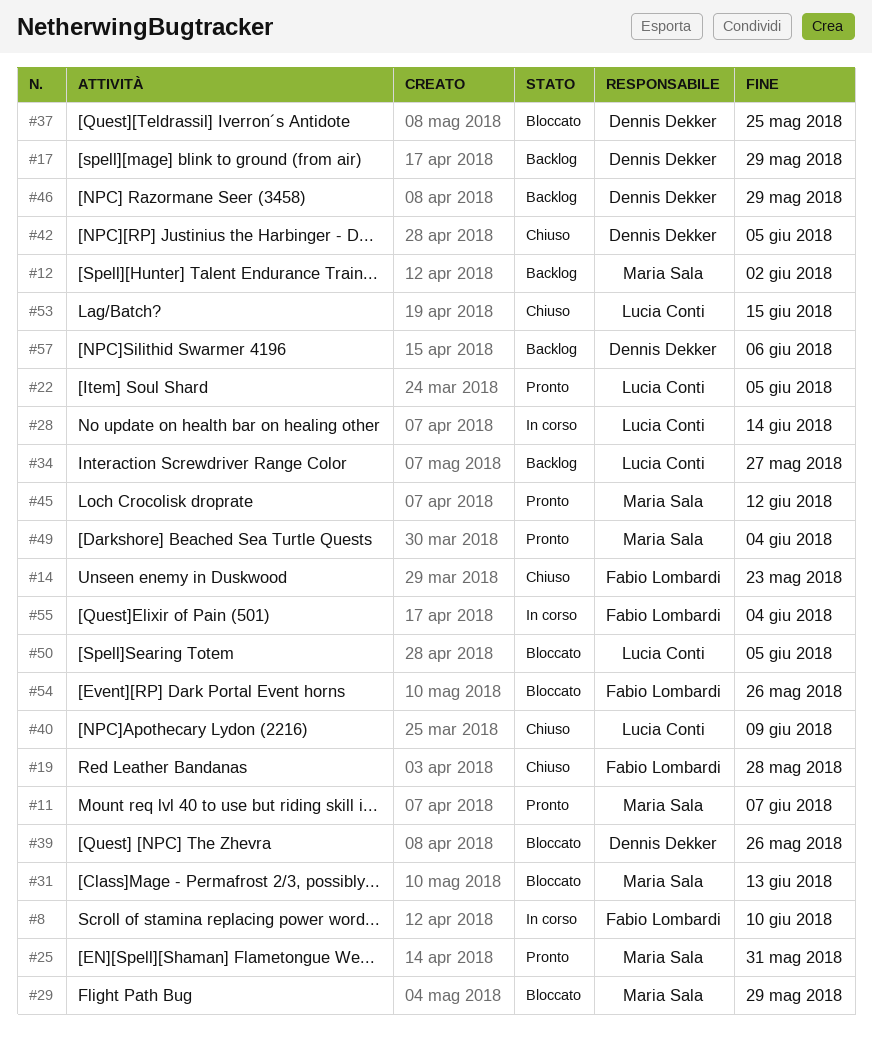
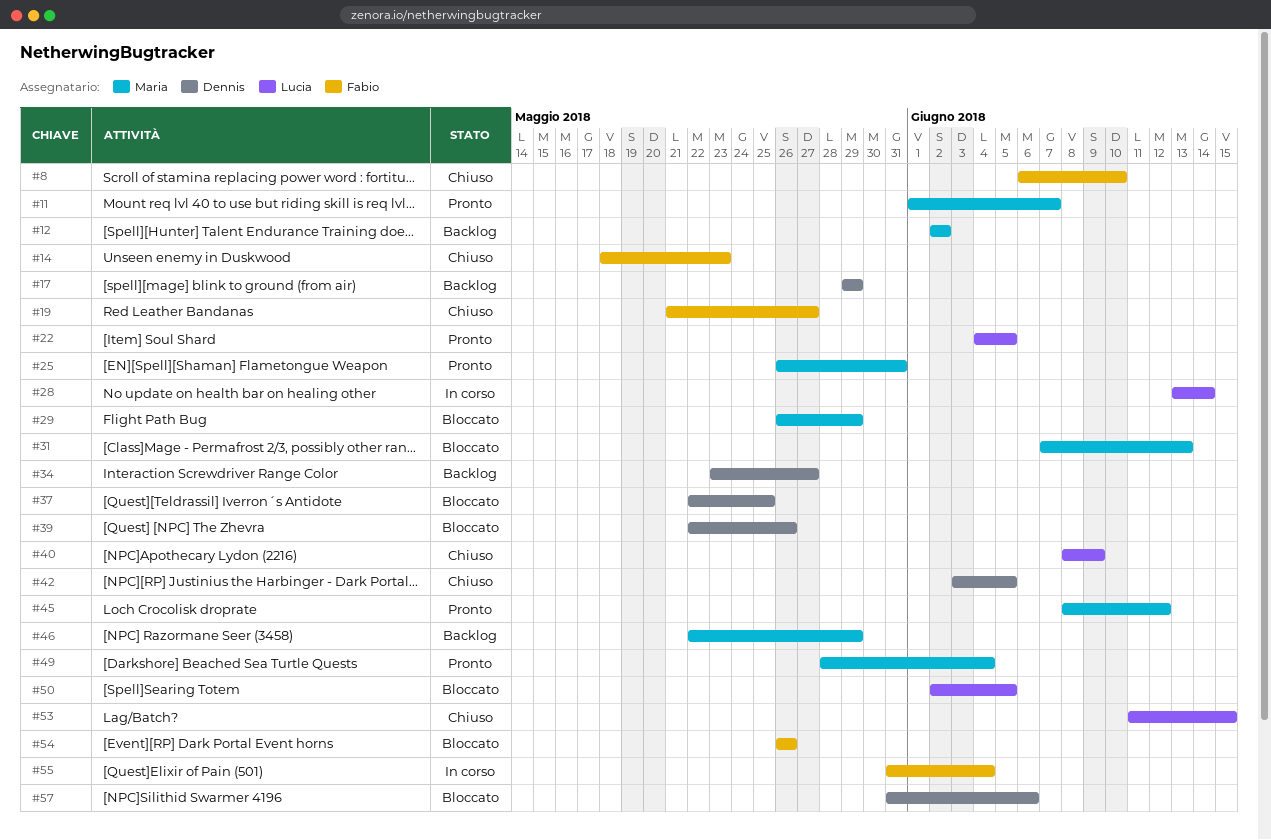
#8, status: In corso -> Chiuso
#19, due: May 28 -> May 27
#34, owner: Lucia Conti -> Dennis Dekker
#46, owner: Dennis Dekker -> Maria Sala
#57, status: Backlog -> Bloccato

